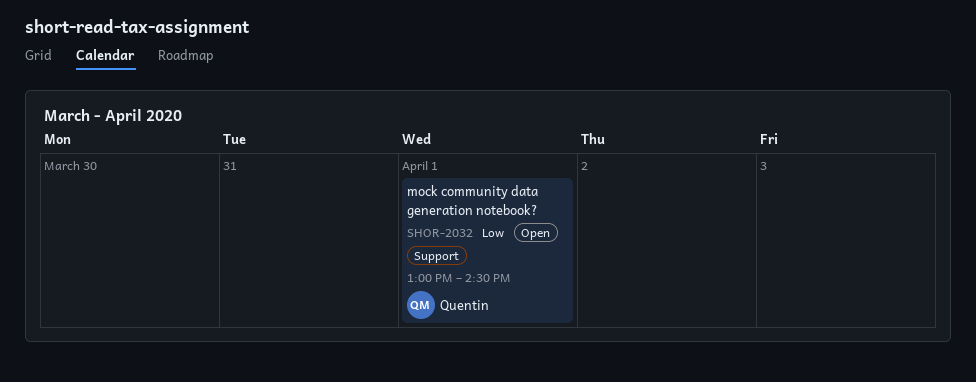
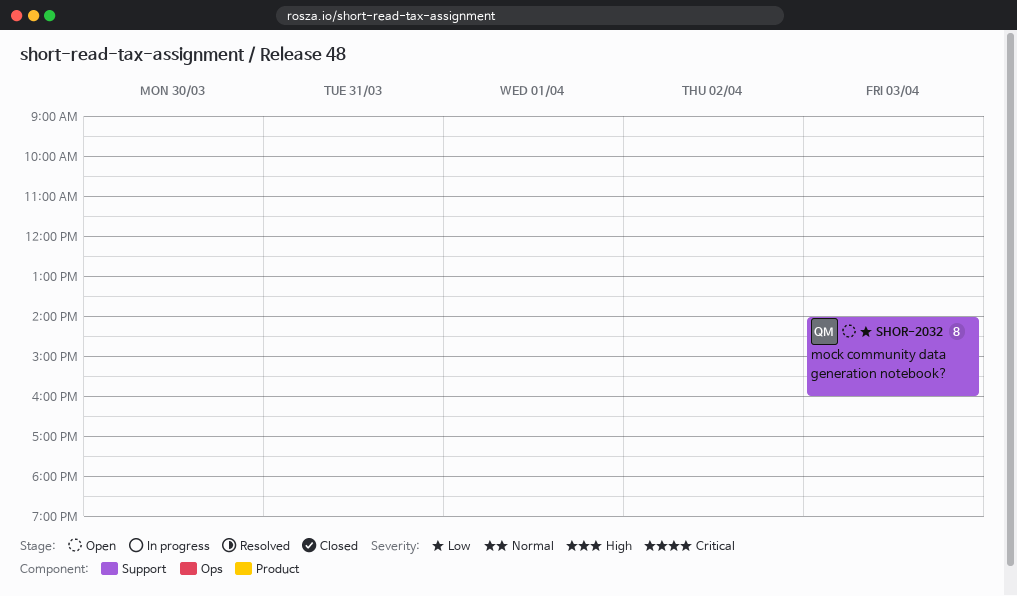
SHOR-2032, day: Apr 1 -> Apr 3
SHOR-2032, begins: 13:00 -> 14:00
SHOR-2032, ends: 14:30 -> 16:00

